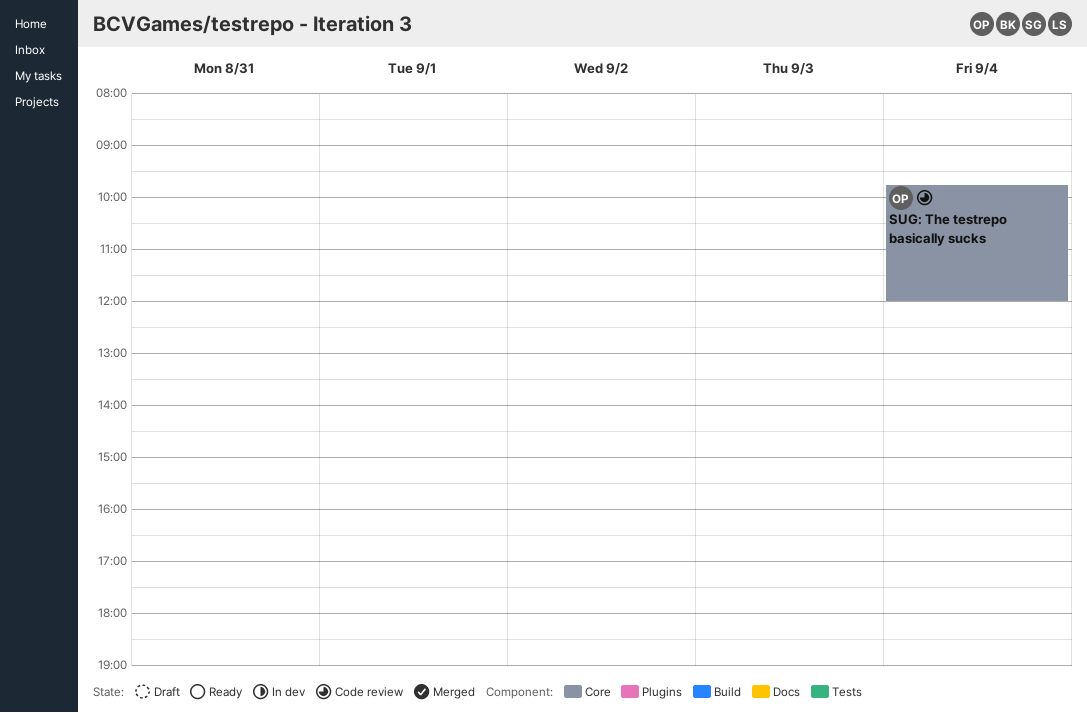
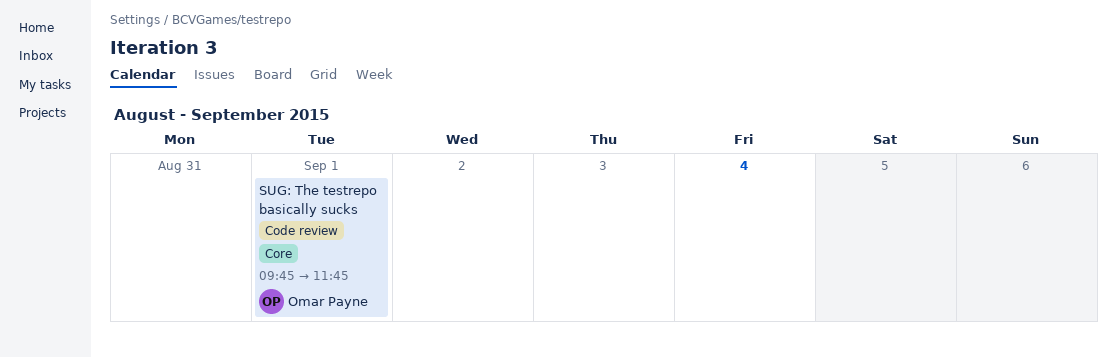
SUG: The testrepo basically sucks, day: Sep 4 -> Sep 1
SUG: The testrepo basically sucks, ends: 12:00 -> 11:45

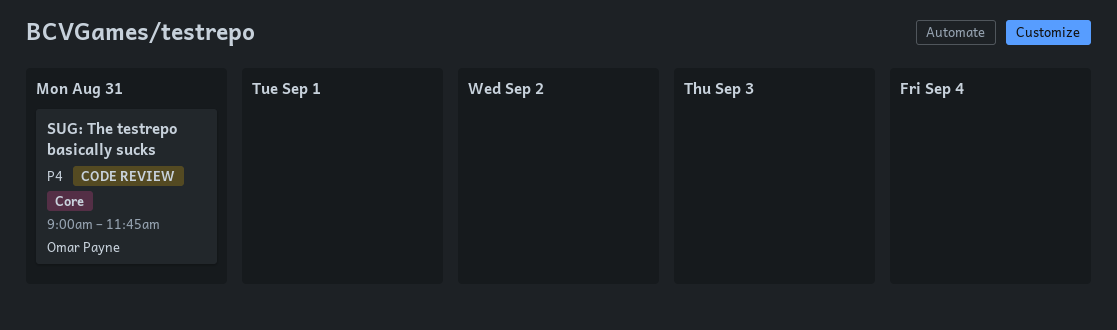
SUG: The testrepo basically sucks, day: Sep 1 -> Aug 31
SUG: The testrepo basically sucks, begins: 09:45 -> 09:00

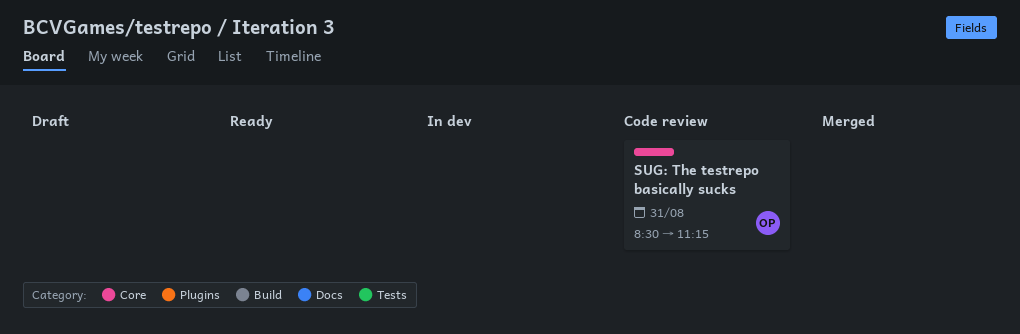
SUG: The testrepo basically sucks, begins: 09:00 -> 08:30
SUG: The testrepo basically sucks, ends: 11:45 -> 11:15

